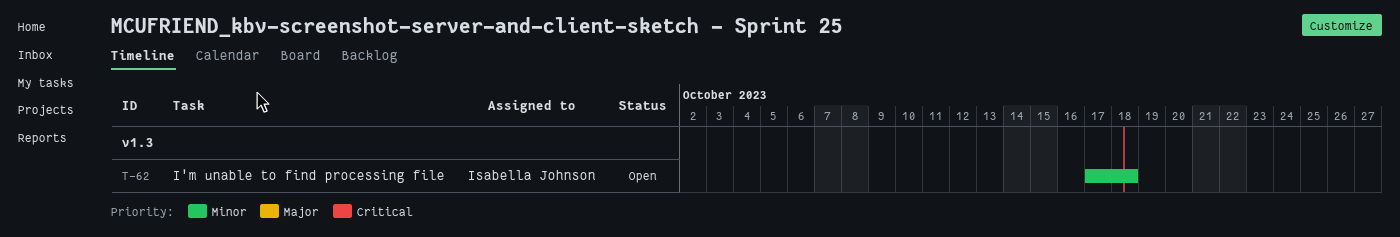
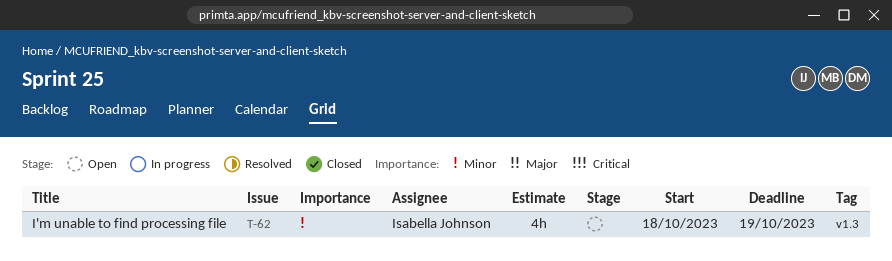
T-62, start: Oct 17 -> Oct 18
T-62, due: Oct 18 -> Oct 19

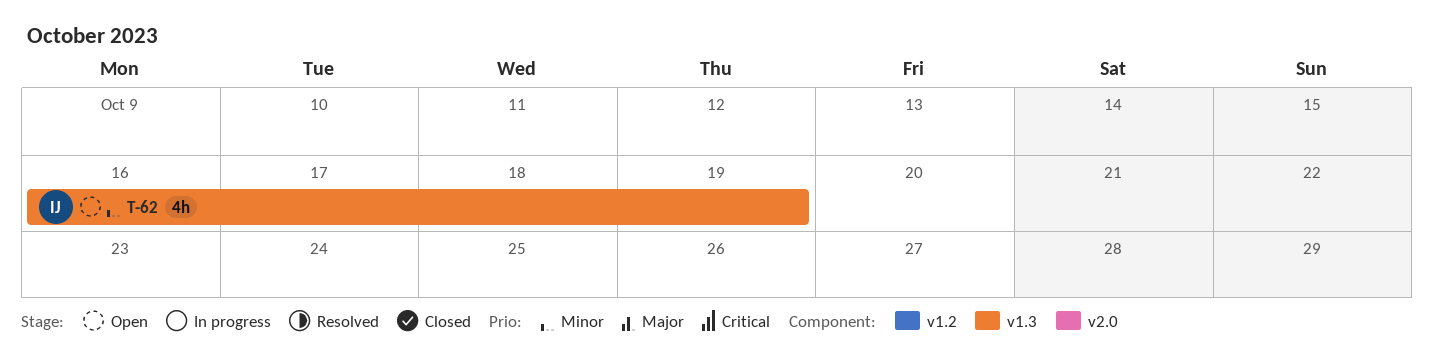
T-62, start: Oct 18 -> Oct 16

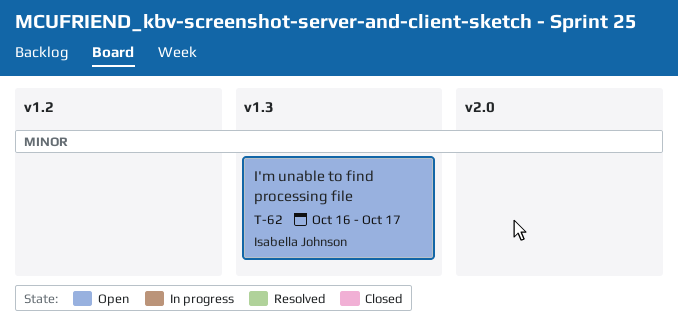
T-62, due: Oct 19 -> Oct 17

